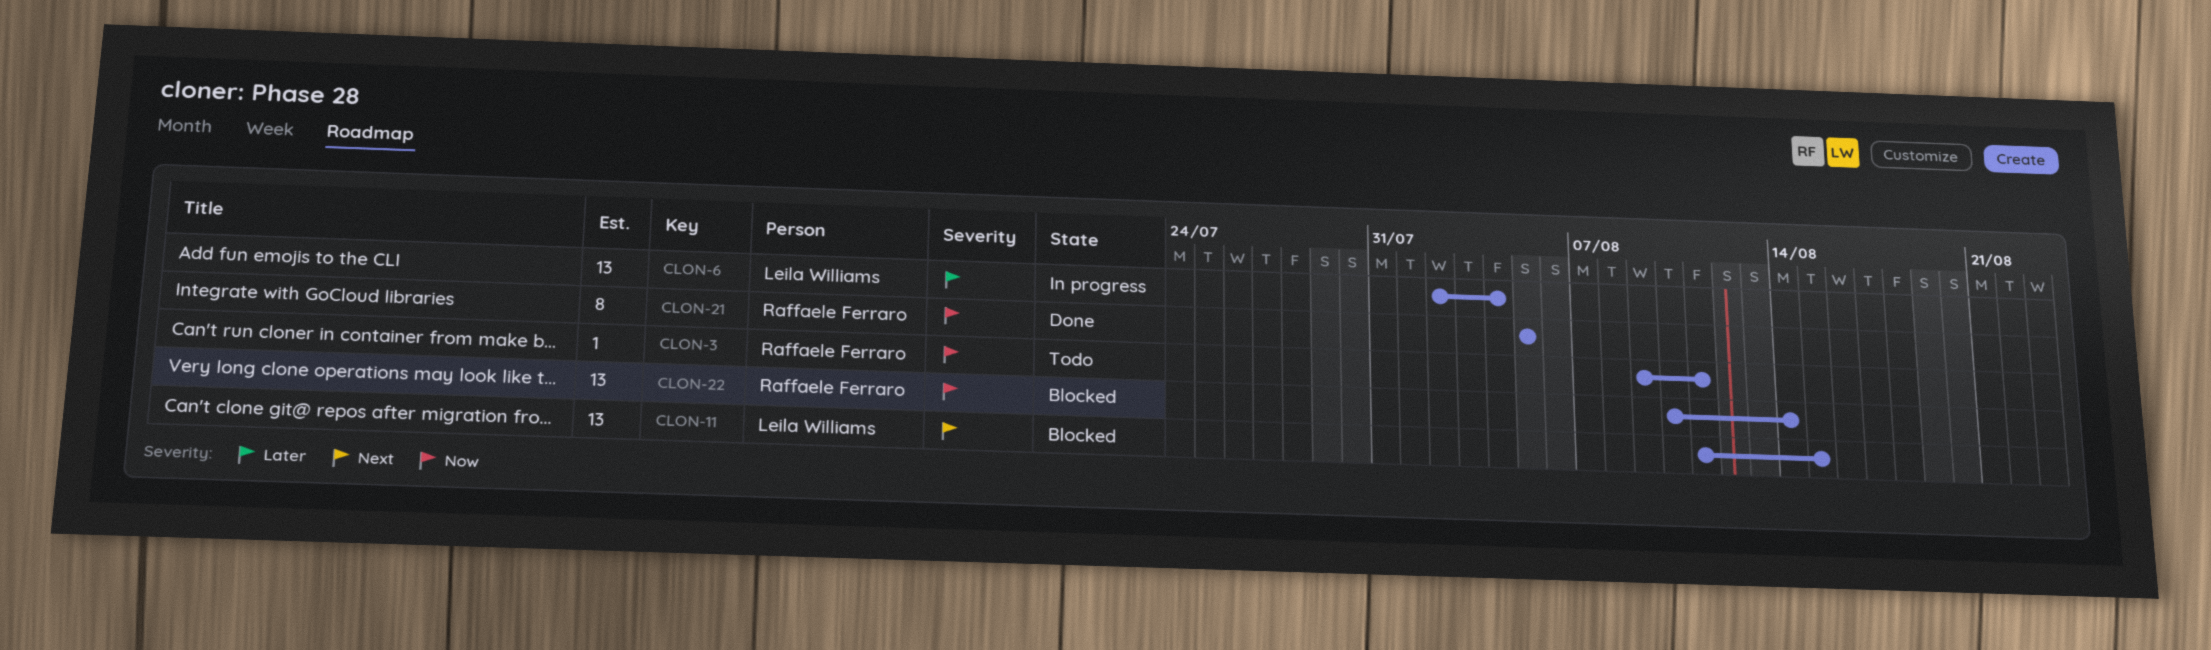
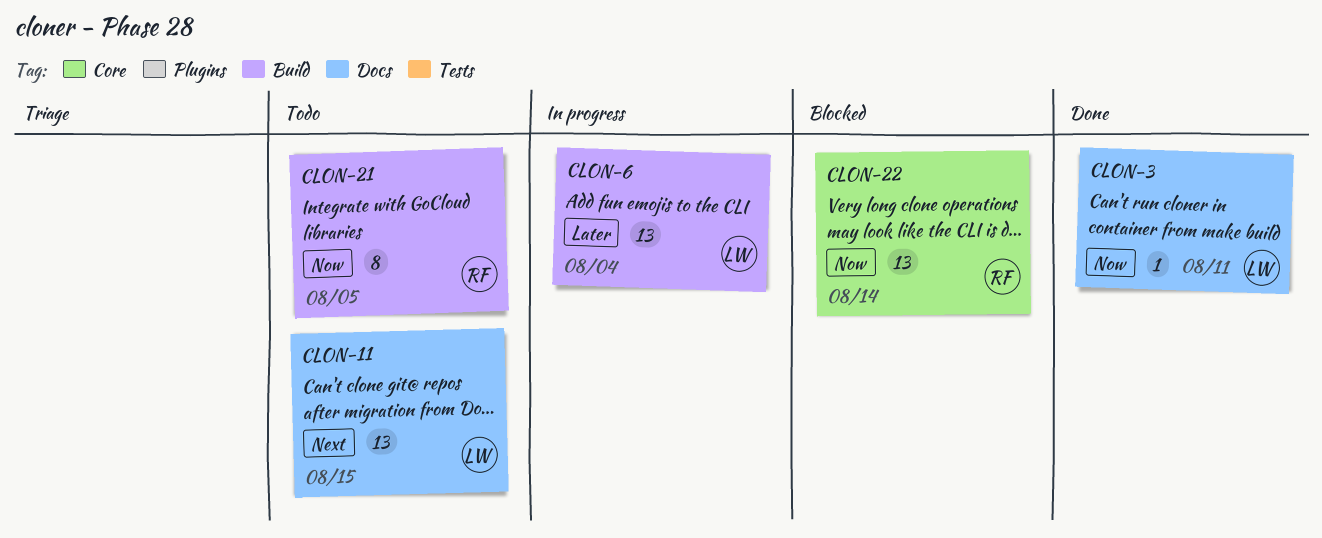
CLON-3, status: Todo -> Done
CLON-3, owner: Raffaele Ferraro -> Leila Williams
CLON-11, status: Blocked -> Todo
CLON-21, status: Done -> Todo

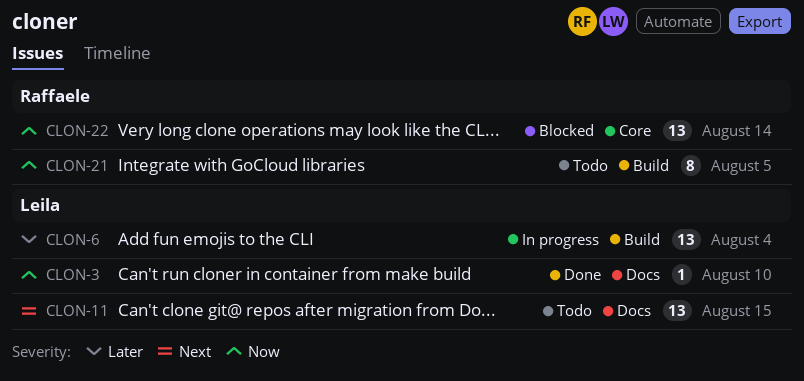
CLON-3, due: Aug 11 -> Aug 10

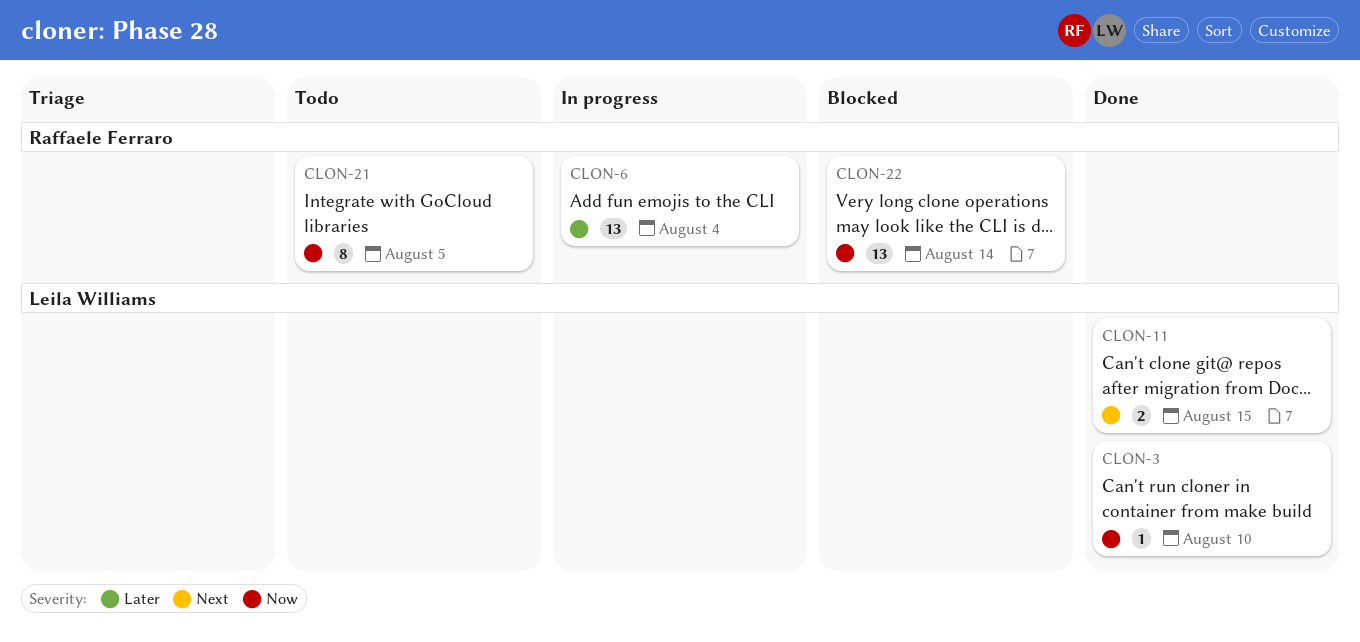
CLON-6, owner: Leila Williams -> Raffaele Ferraro
CLON-11, status: Todo -> Done
CLON-11, estimate: 13 -> 2

